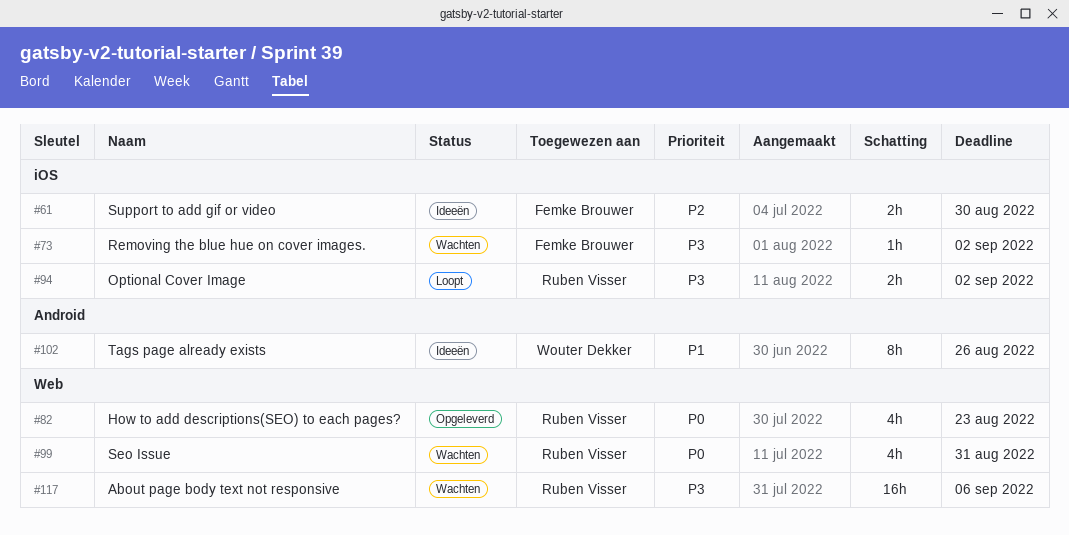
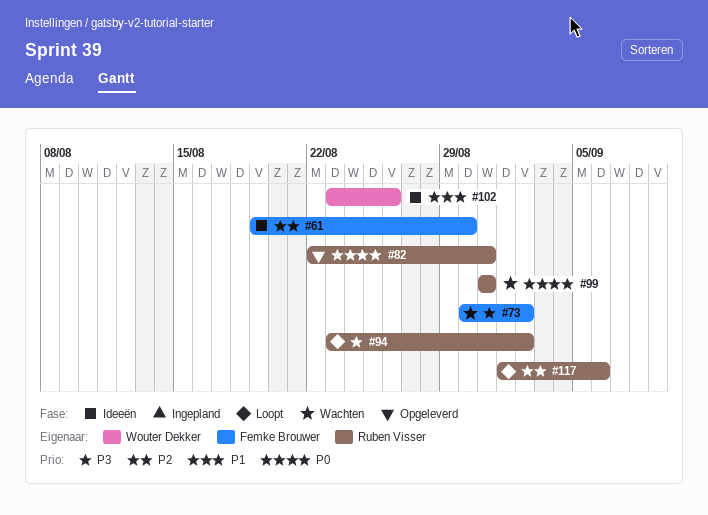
#82, due: Aug 23 -> Aug 31
#117, status: Wachten -> Loopt
#117, priority: P3 -> P2

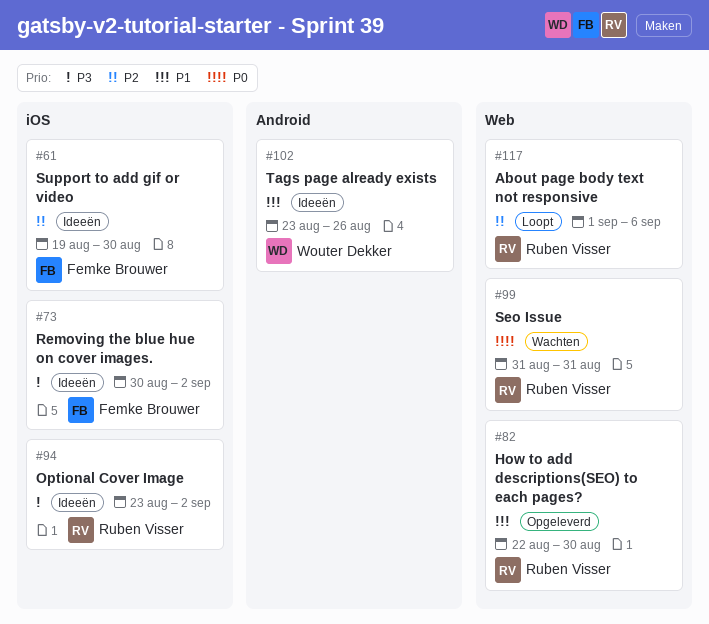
#73, status: Wachten -> Ideeën
#82, priority: P0 -> P1
#82, due: Aug 31 -> Aug 30
#94, status: Loopt -> Ideeën

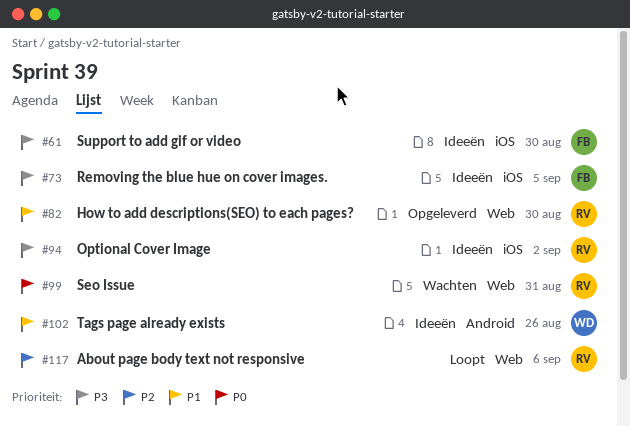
#61, priority: P2 -> P3
#73, due: Sep 2 -> Sep 5

